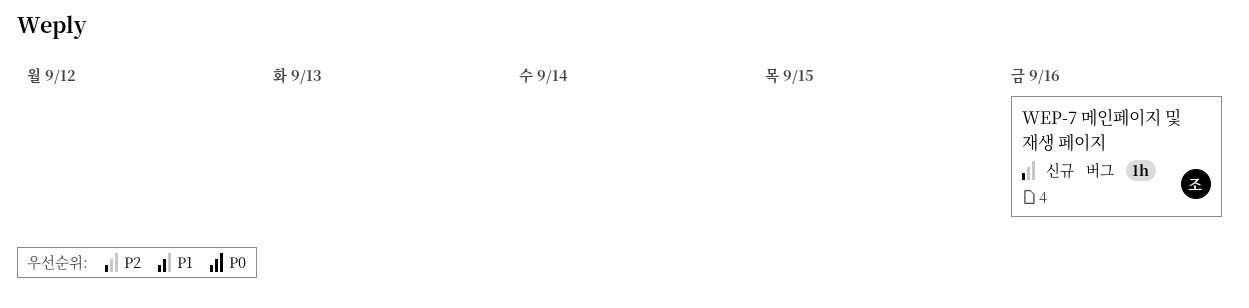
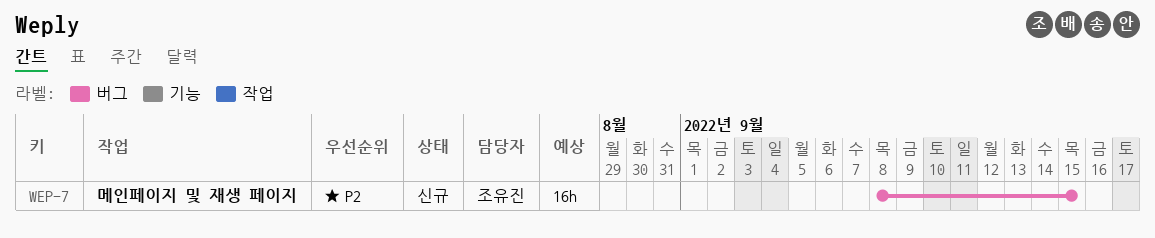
WEP-7, estimate: 1h -> 16h
WEP-7, due: Sep 16 -> Sep 15

